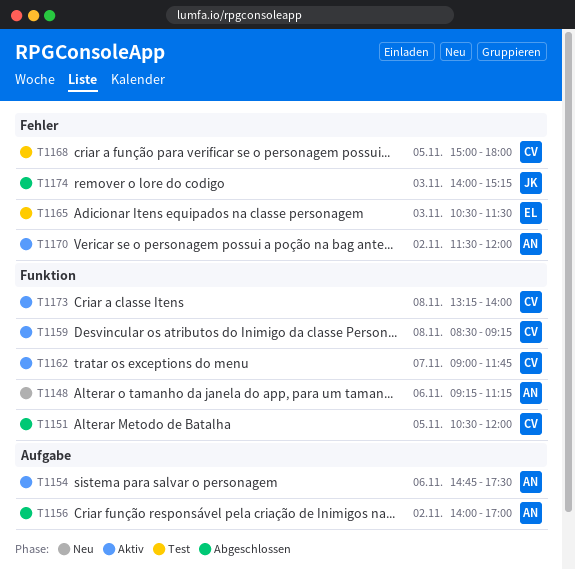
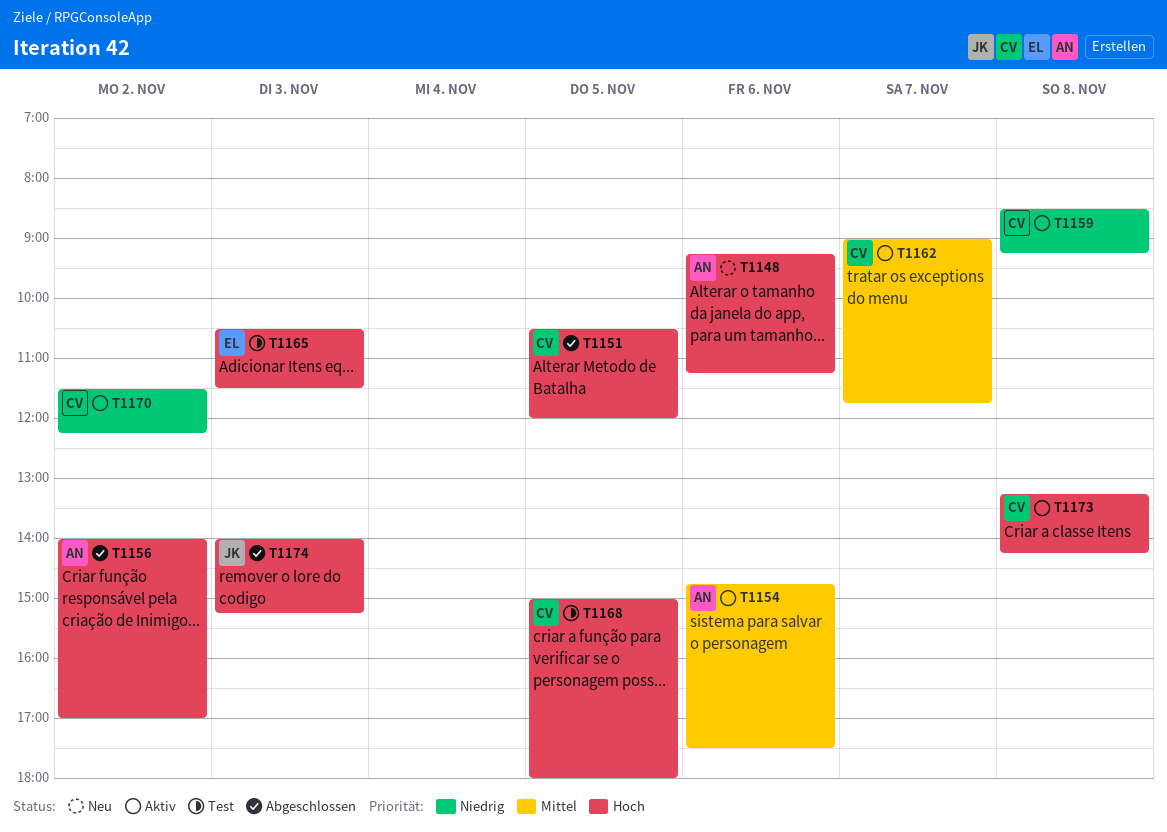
T1170, owner: AN -> CV
T1170, ends: 12:00 -> 12:15
T1173, ends: 14:00 -> 14:15

